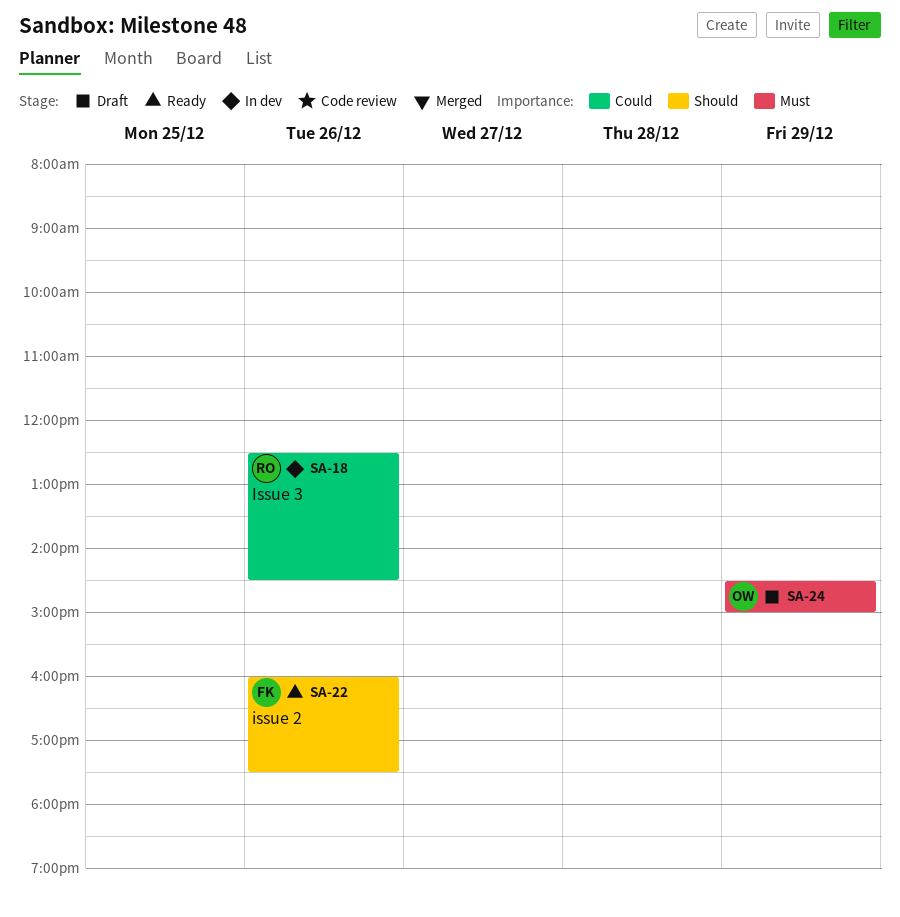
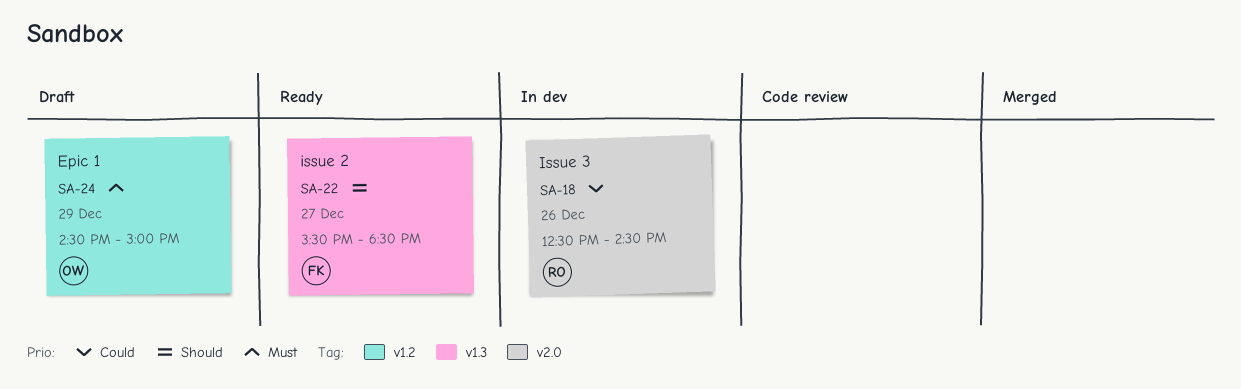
SA-22, day: Dec 26 -> Dec 27
SA-22, begins: 16:00 -> 15:30
SA-22, ends: 17:30 -> 18:30

